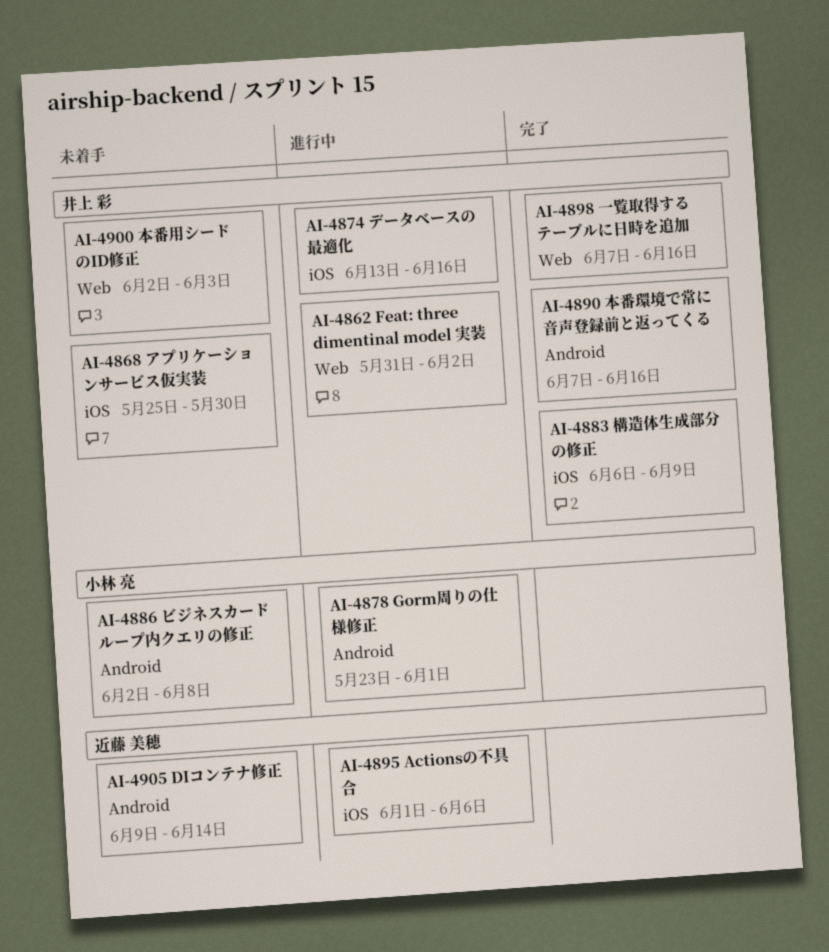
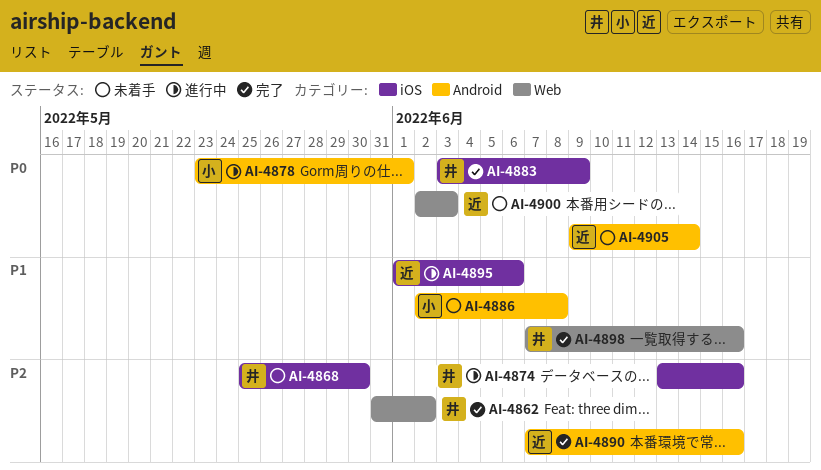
AI-4862, status: 進行中 -> 完了
AI-4883, start: Jun 6 -> Jun 3
AI-4890, owner: 井上 彩 -> 近藤 美穂
AI-4900, owner: 井上 彩 -> 近藤 美穂

